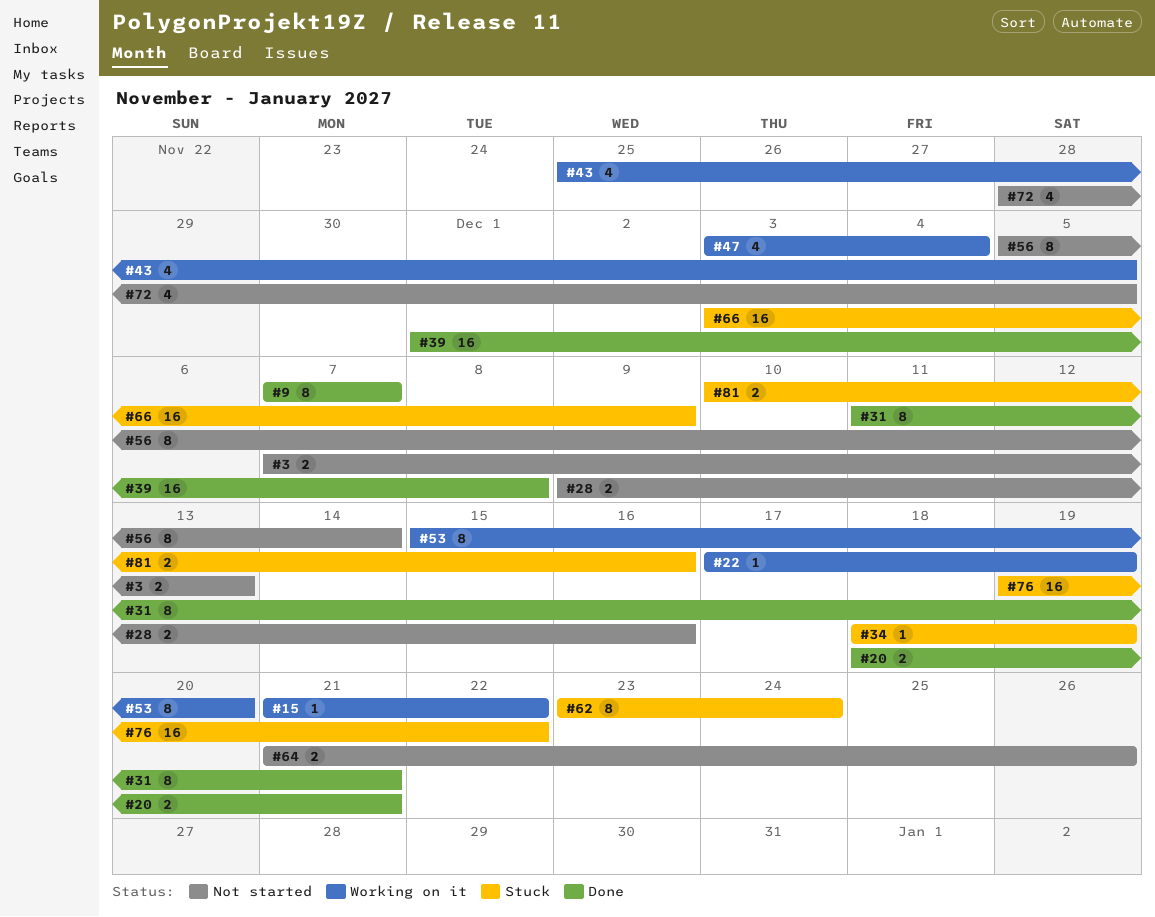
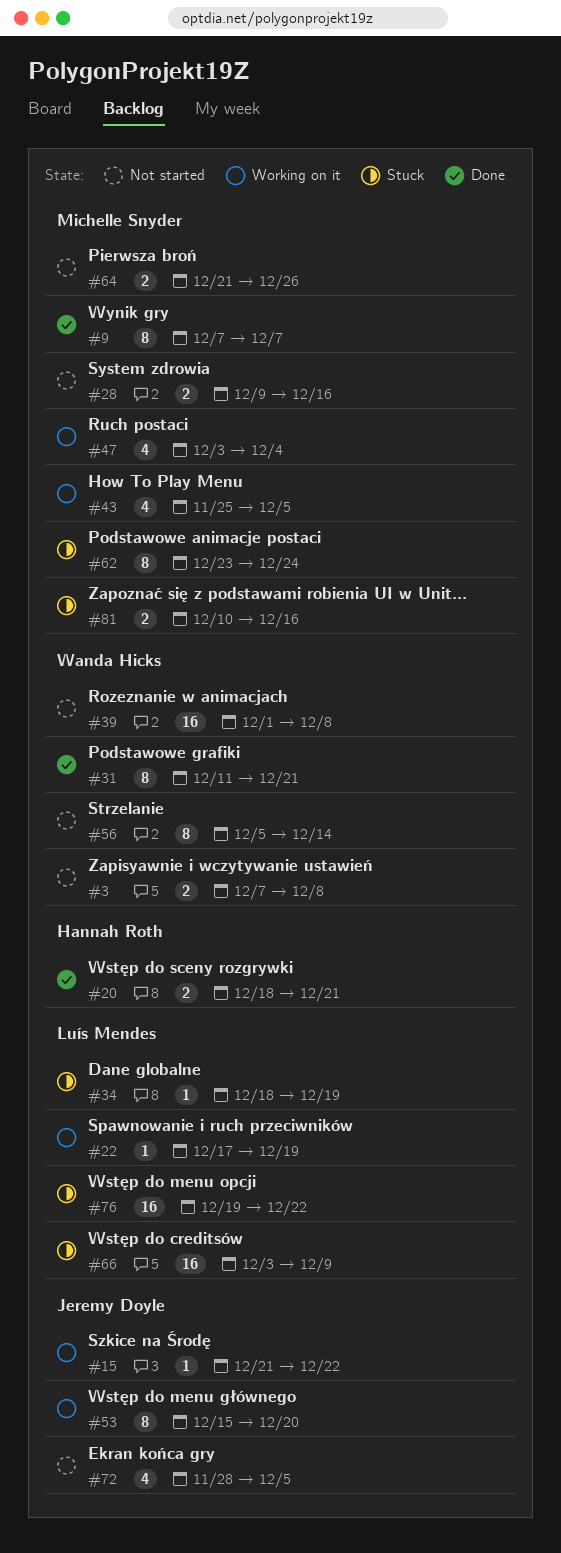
#3, due: Dec 13 -> Dec 8
#39, status: Done -> Not started

